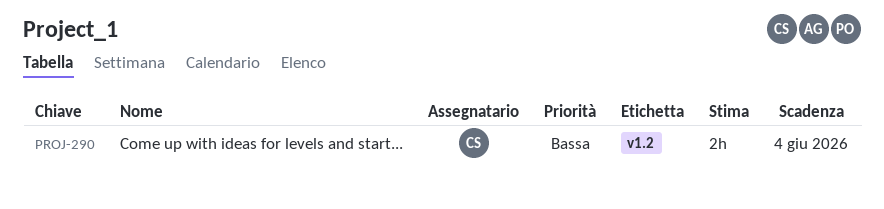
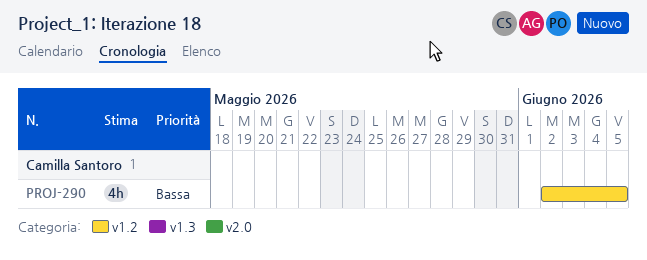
PROJ-290, estimate: 2h -> 4h
PROJ-290, due: Jun 4 -> Jun 5

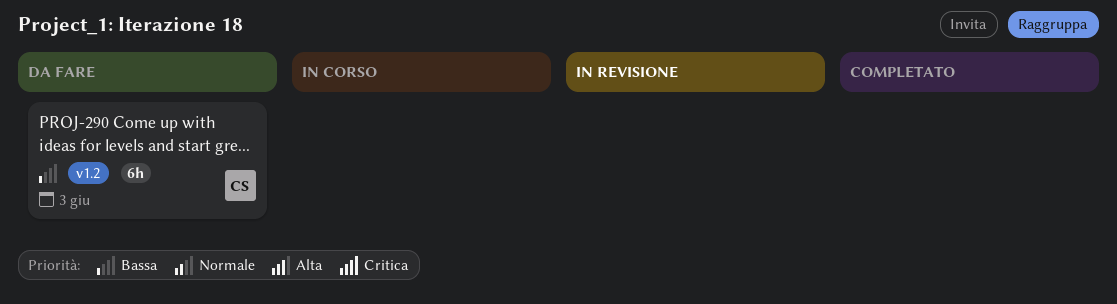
PROJ-290, estimate: 4h -> 6h
PROJ-290, due: Jun 5 -> Jun 3

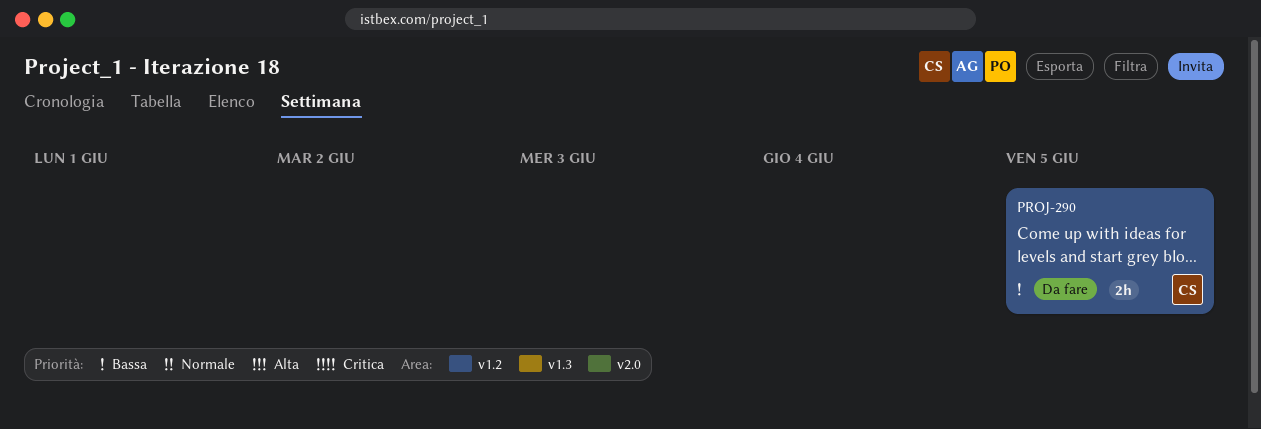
PROJ-290, estimate: 6h -> 2h
PROJ-290, due: Jun 3 -> Jun 5

